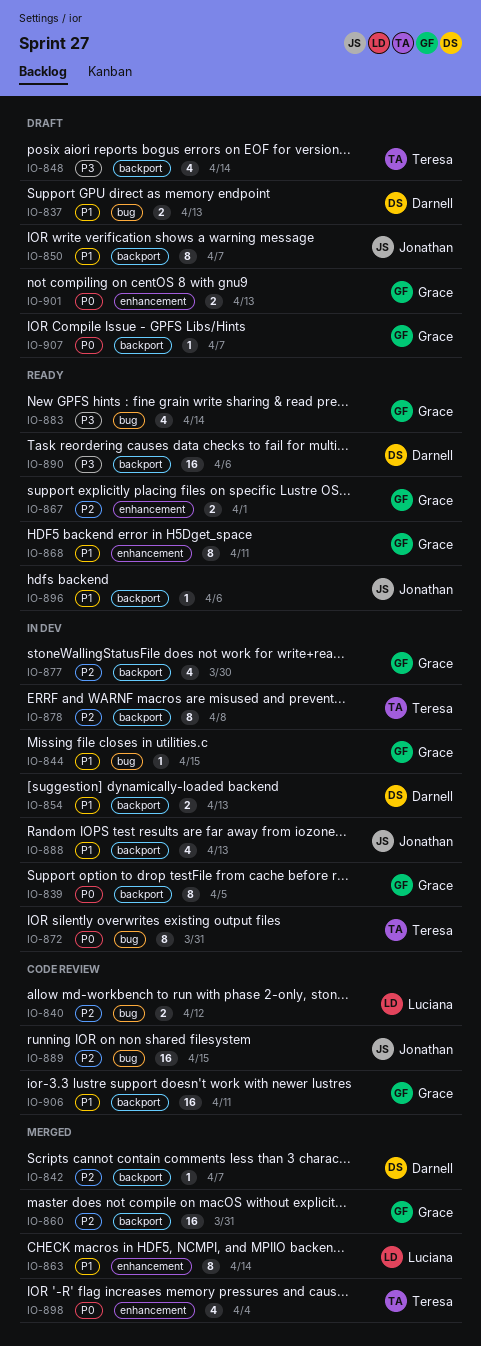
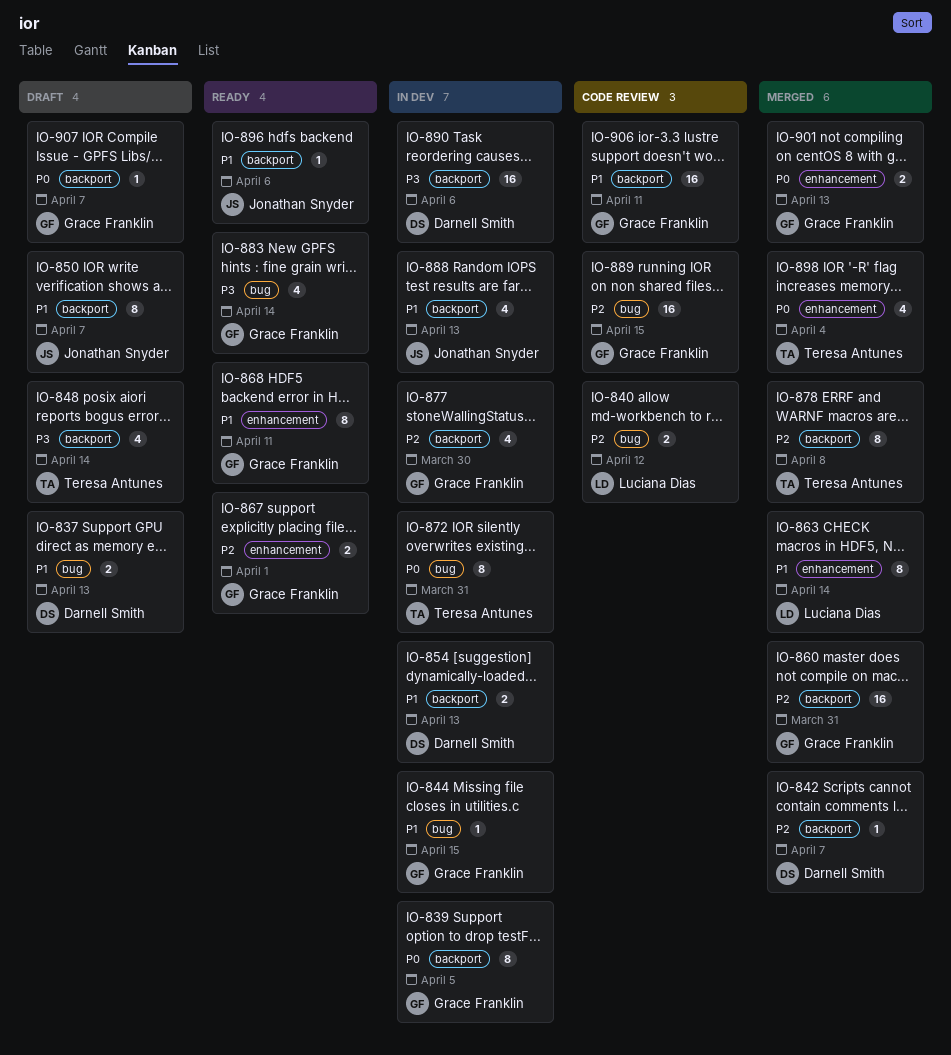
IO-878, status: In dev -> Merged
IO-889, owner: Jonathan Snyder -> Grace Franklin
IO-890, status: Ready -> In dev
IO-901, status: Draft -> Merged

